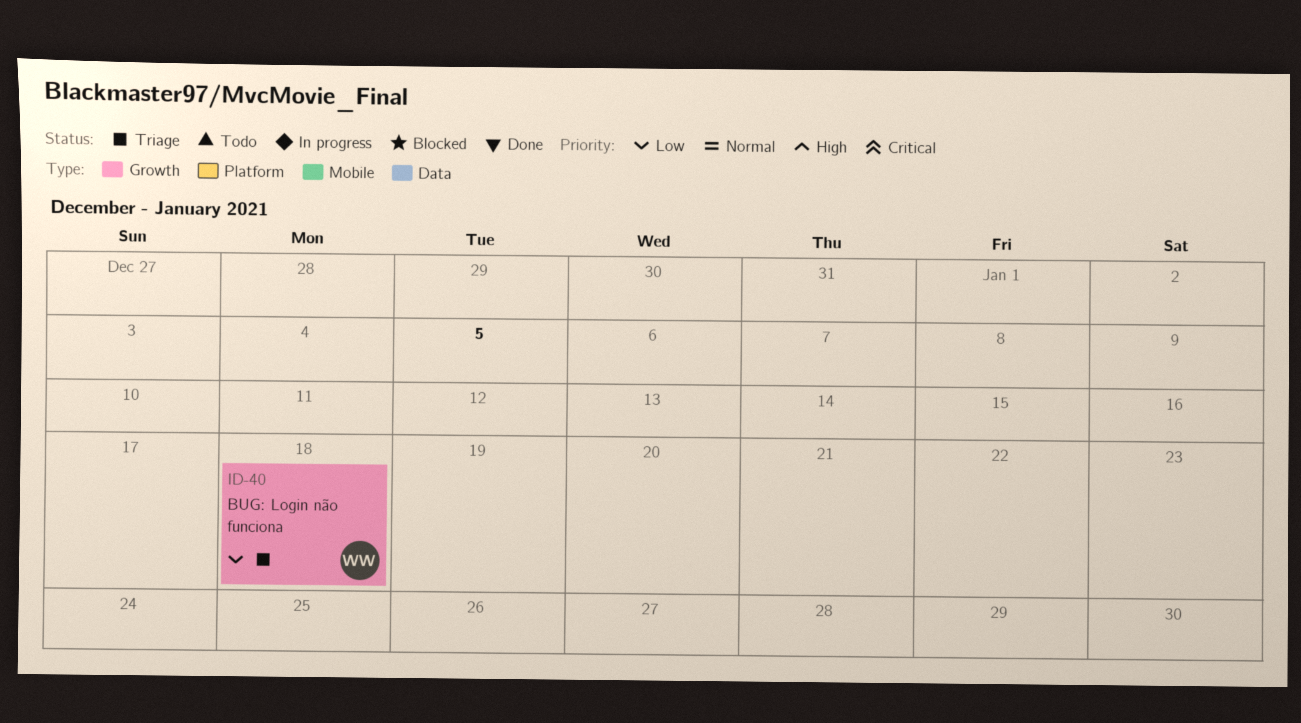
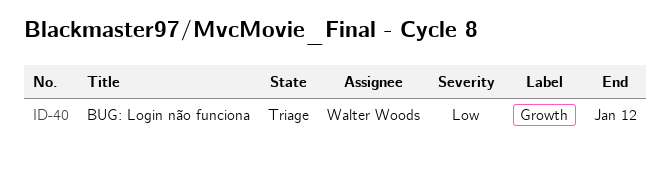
ID-40, due: Jan 18 -> Jan 12

